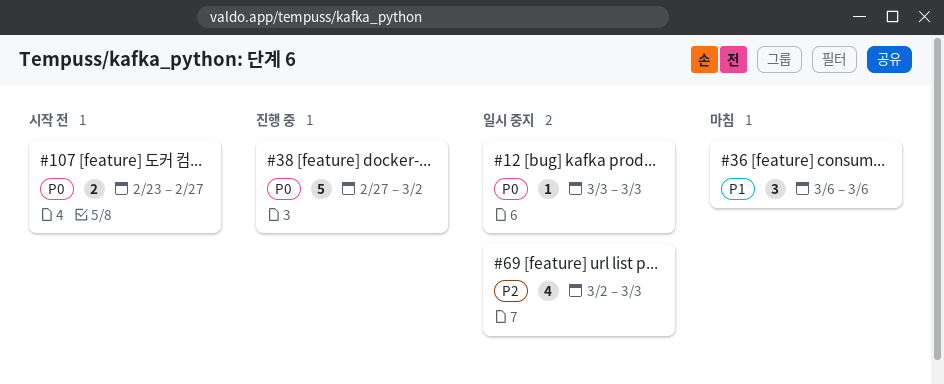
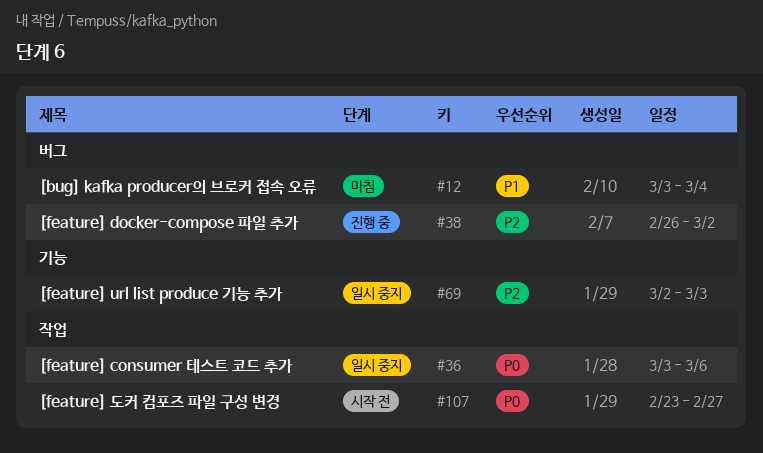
#12, status: 일시 중지 -> 마침
#12, priority: P0 -> P1
#12, due: Mar 3 -> Mar 4
#36, status: 마침 -> 일시 중지
#36, priority: P1 -> P0
#36, start: Mar 6 -> Mar 3
#38, priority: P0 -> P2
#38, start: Feb 27 -> Feb 26

